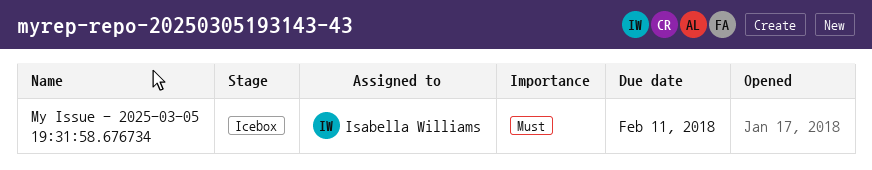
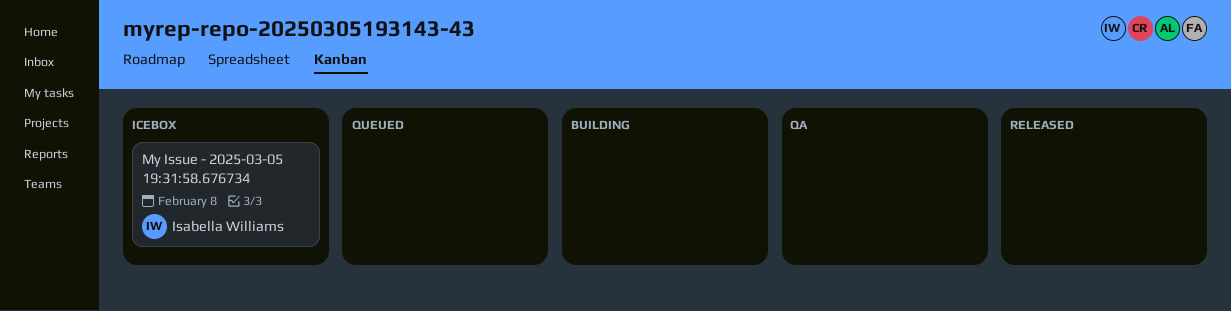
My Issue - 2025-03-05 19:31:58.676734, due: Feb 11 -> Feb 8

